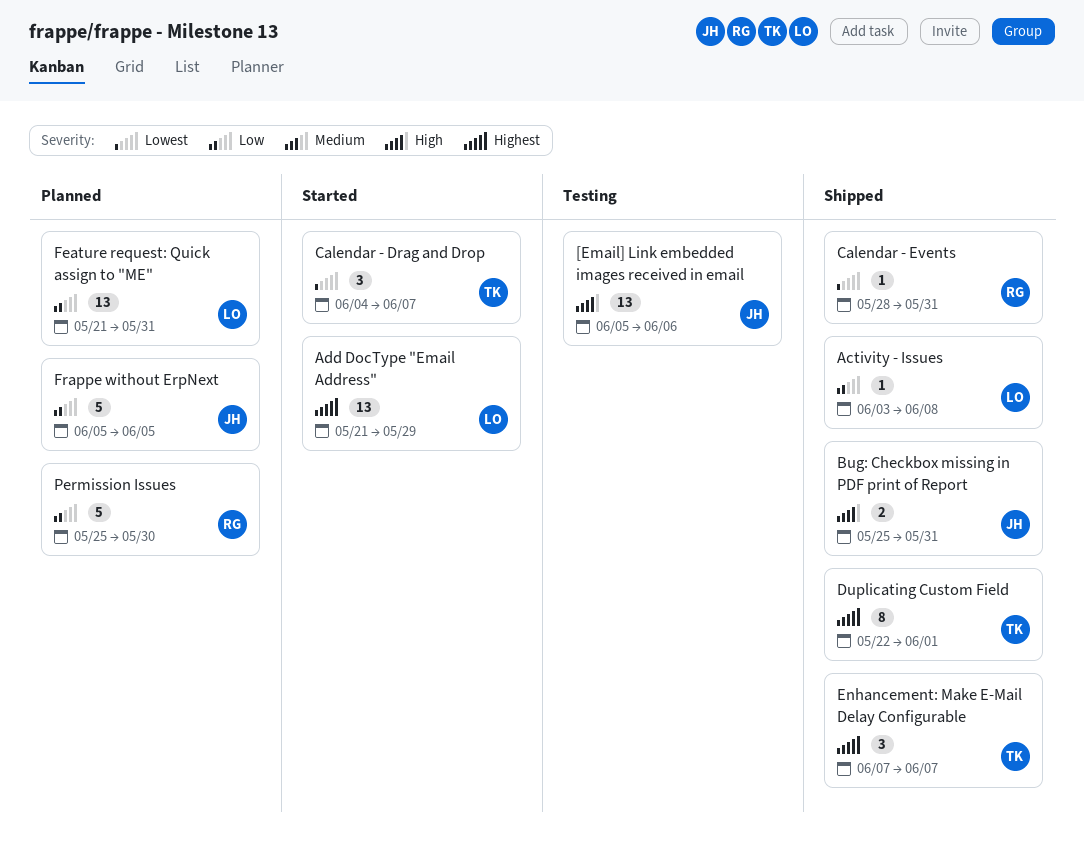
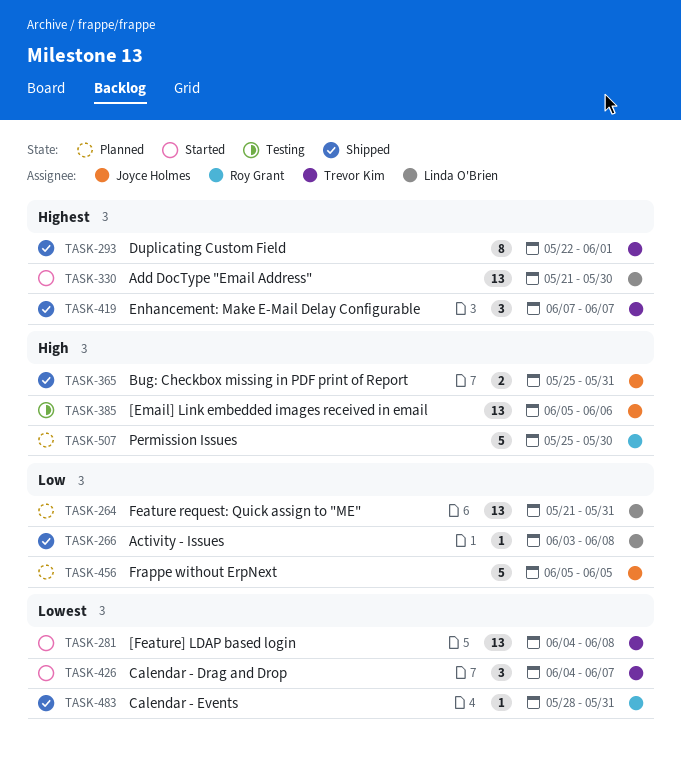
[Feature] LDAP based login: none -> present
Add DocType "Email Address", due: May 29 -> May 30
Permission Issues, priority: Low -> High

